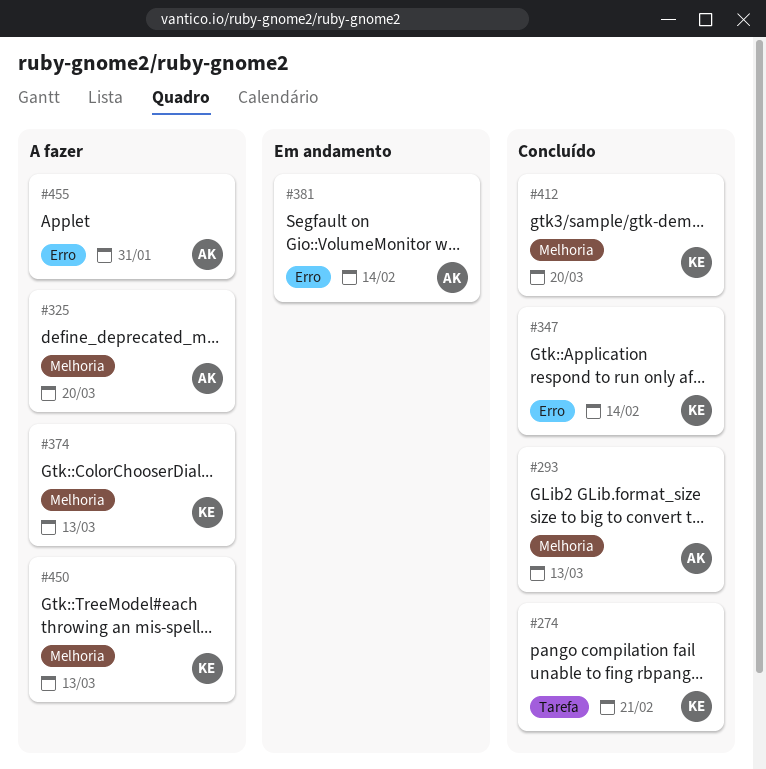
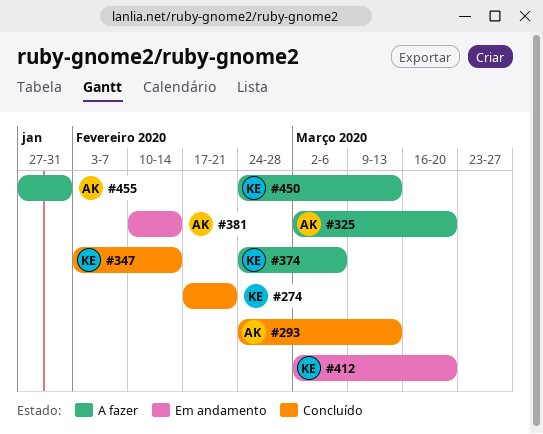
#374, due: Mar 13 -> Mar 6
#412, status: Concluído -> Em andamento

